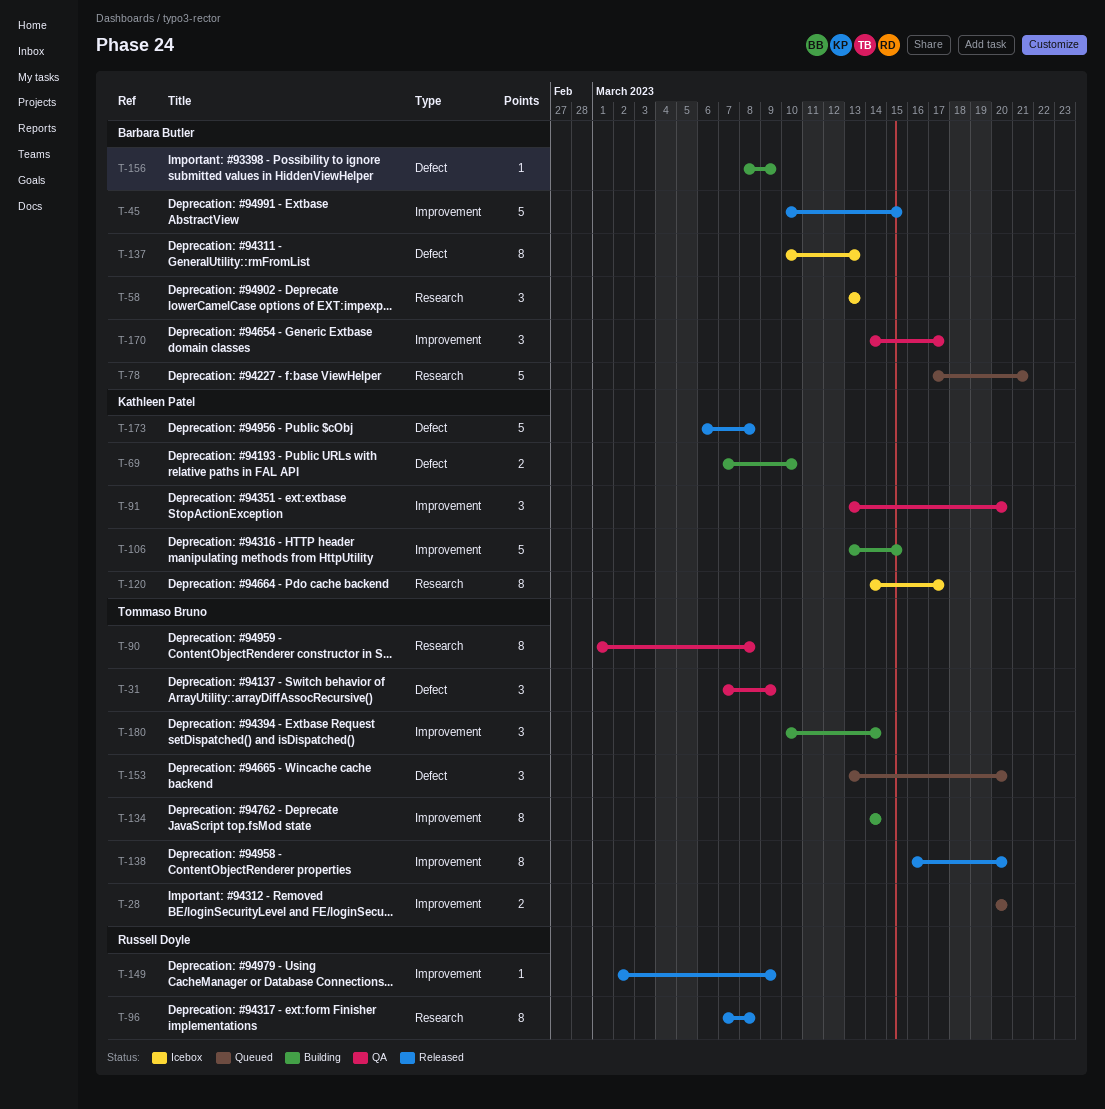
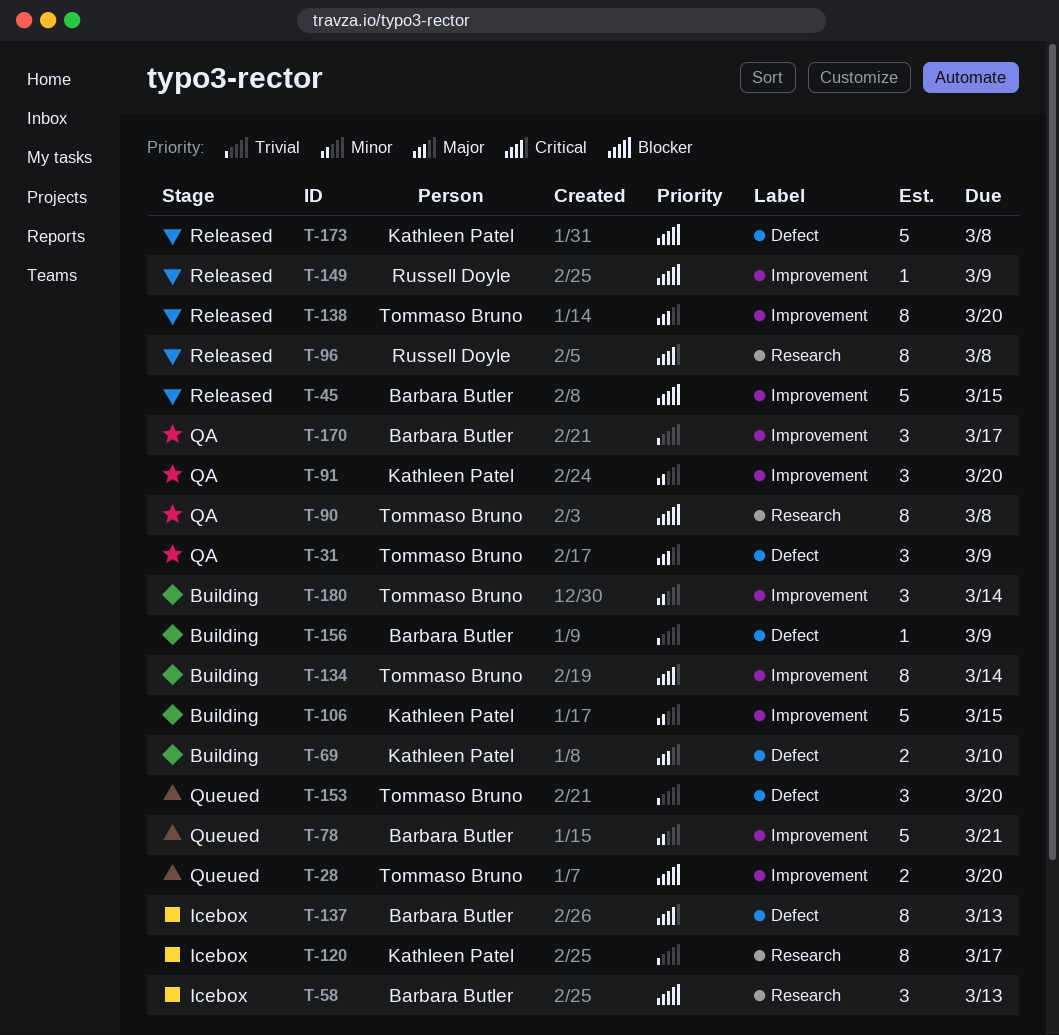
T-78, label: Research -> Improvement

